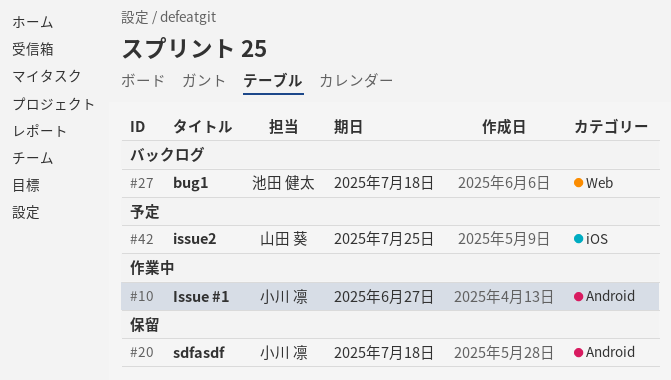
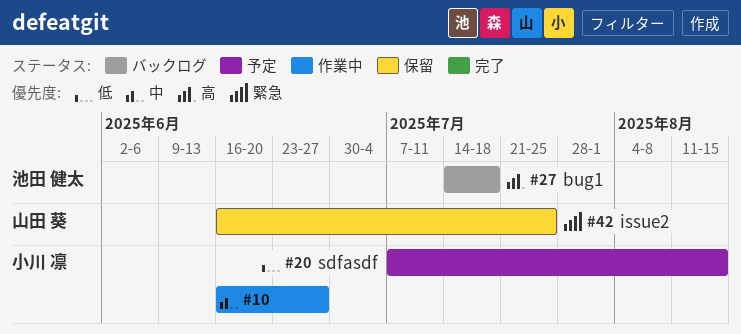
#20, status: 保留 -> 予定
#20, due: Jul 18 -> Aug 15
#42, status: 予定 -> 保留

